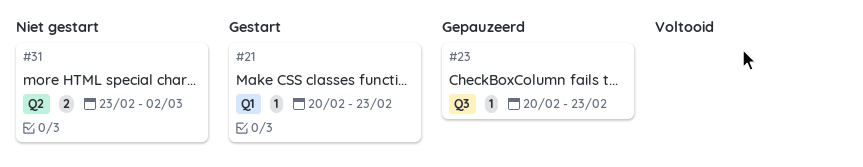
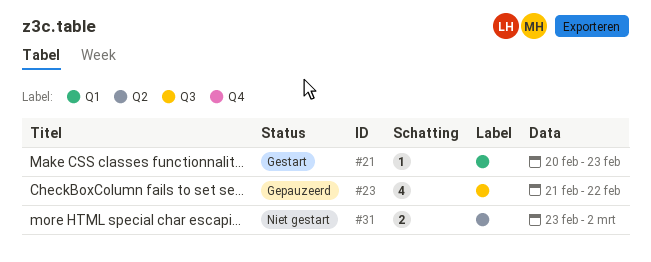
#23, estimate: 1 -> 4
#23, start: Feb 20 -> Feb 21
#23, due: Feb 23 -> Feb 22

